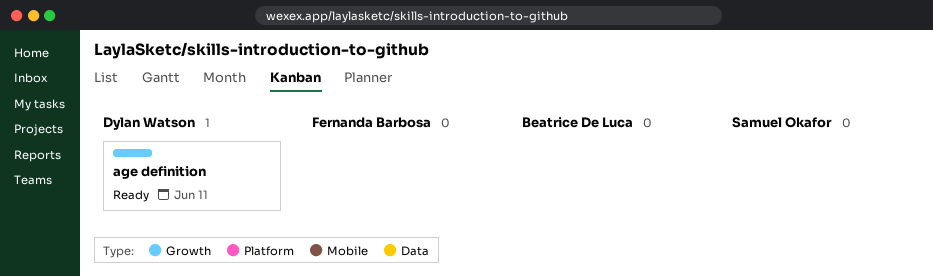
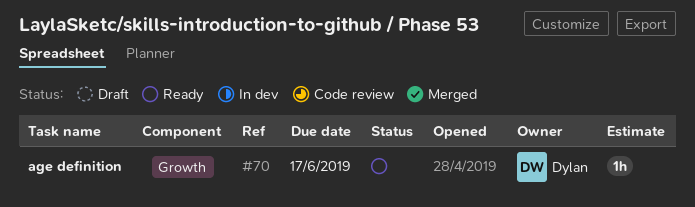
age definition, due: Jun 11 -> Jun 17

